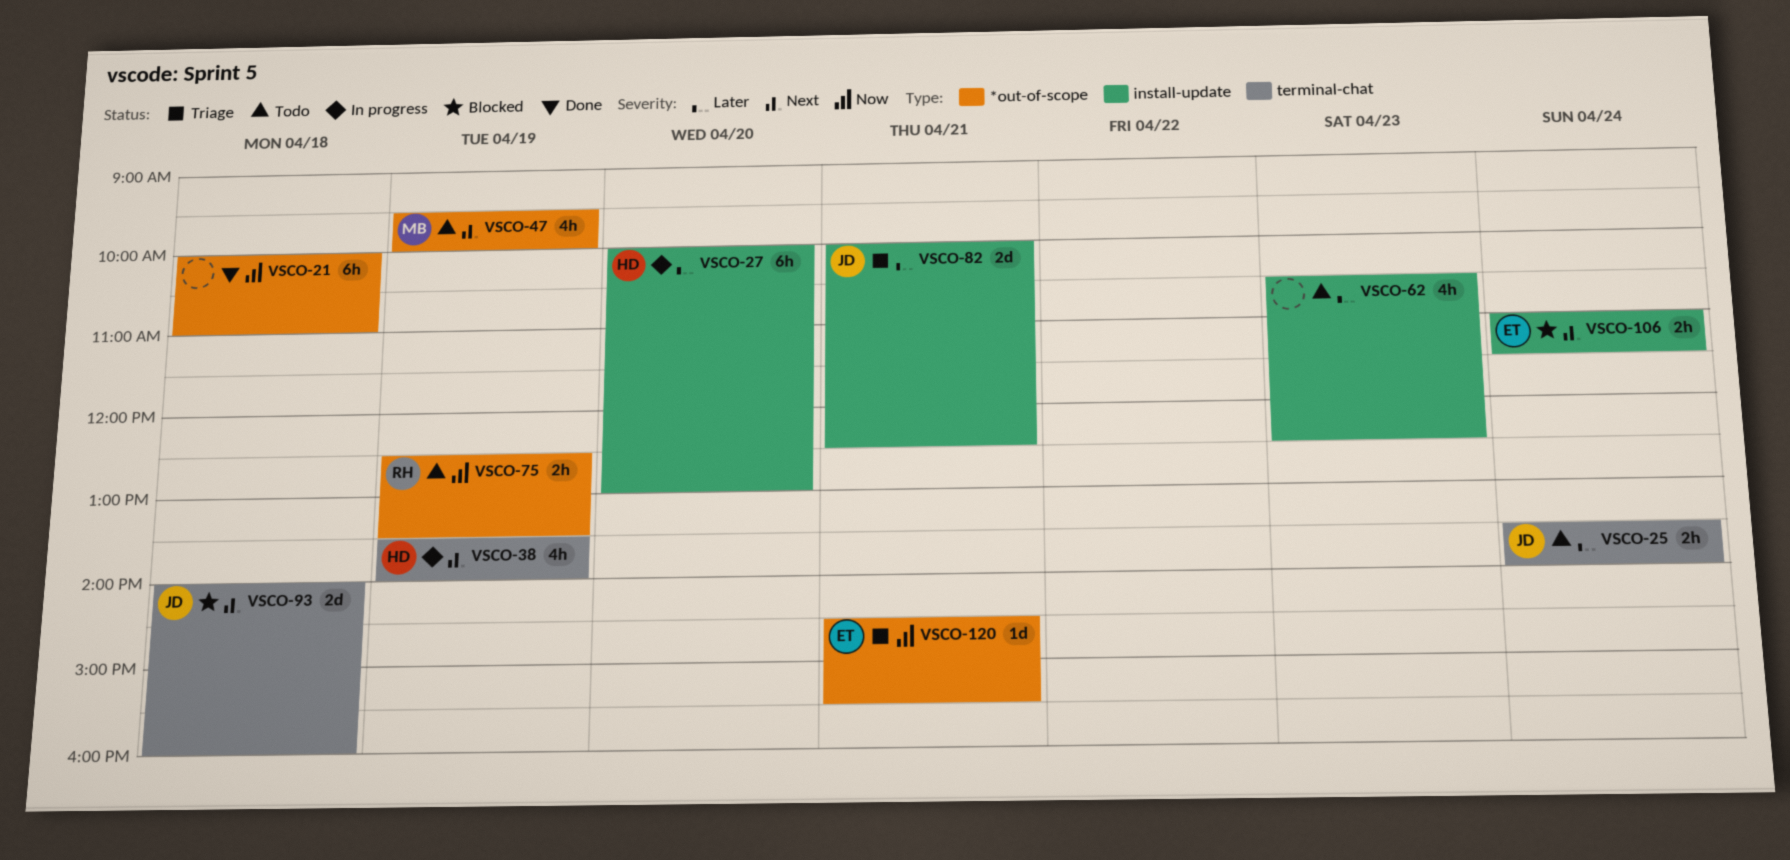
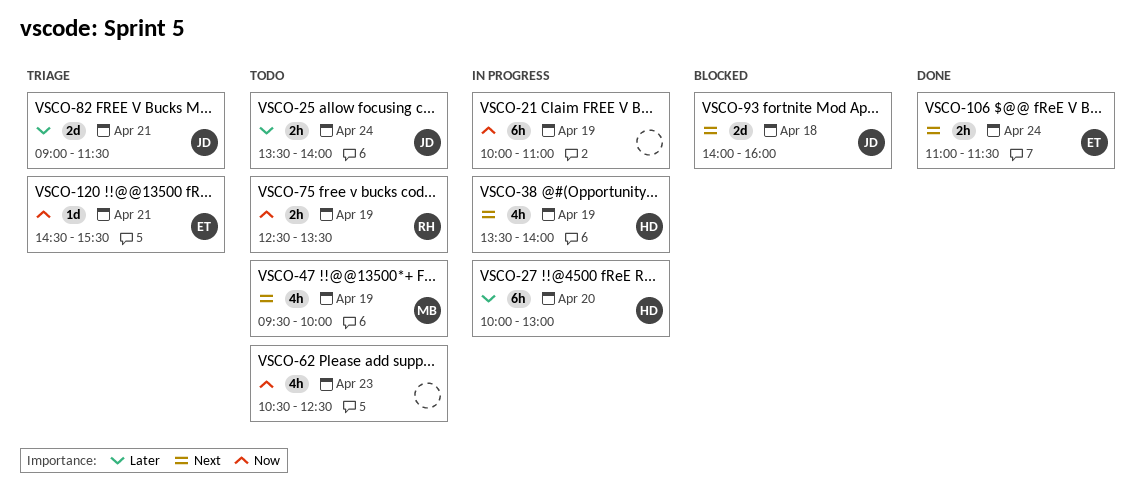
VSCO-21, status: Done -> In progress
VSCO-21, day: Apr 18 -> Apr 19
VSCO-62, priority: Later -> Now
VSCO-82, begins: 10:00 -> 09:00
VSCO-82, ends: 12:30 -> 11:30
VSCO-106, status: Blocked -> Done

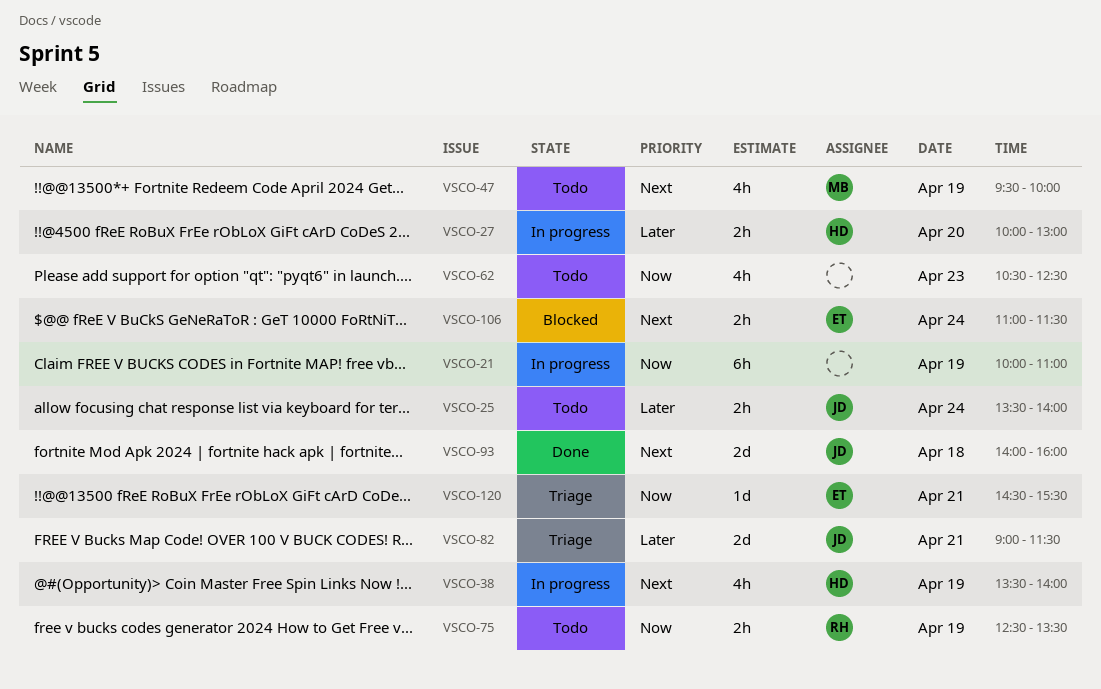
VSCO-27, estimate: 6h -> 2h
VSCO-93, status: Blocked -> Done
VSCO-106, status: Done -> Blocked

